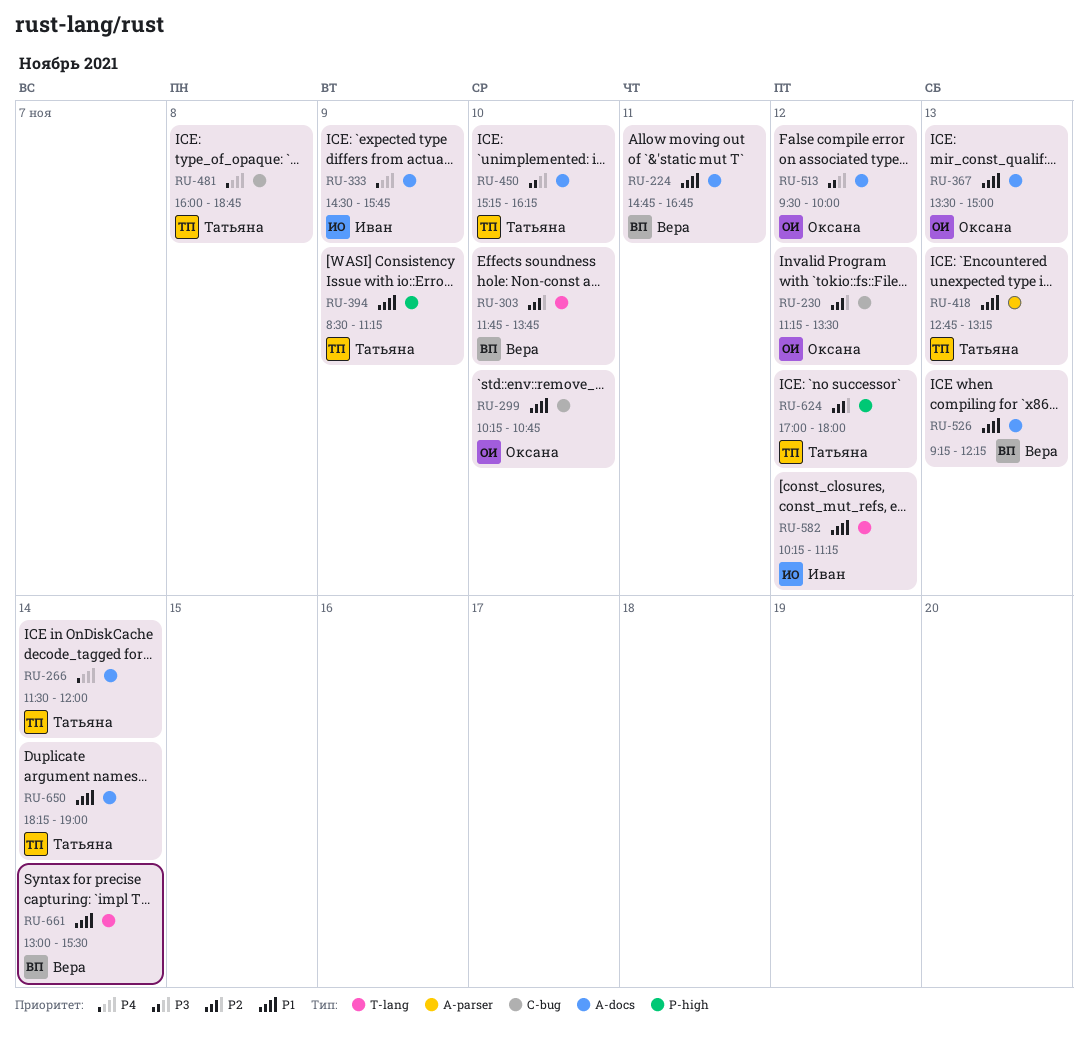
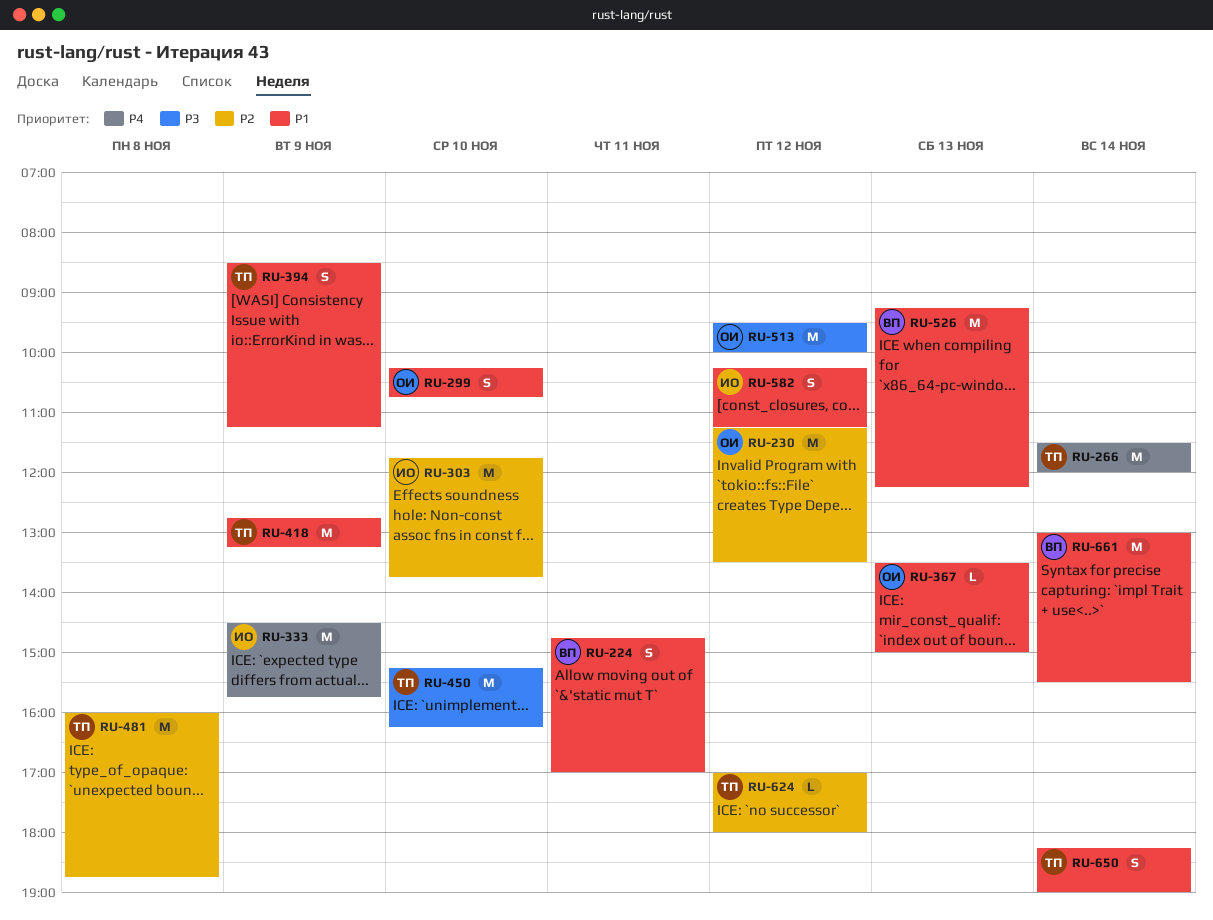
RU-224, ends: 16:45 -> 17:00
RU-303, owner: Вера -> Иван
RU-418, day: Nov 13 -> Nov 9
RU-481, priority: P4 -> P2

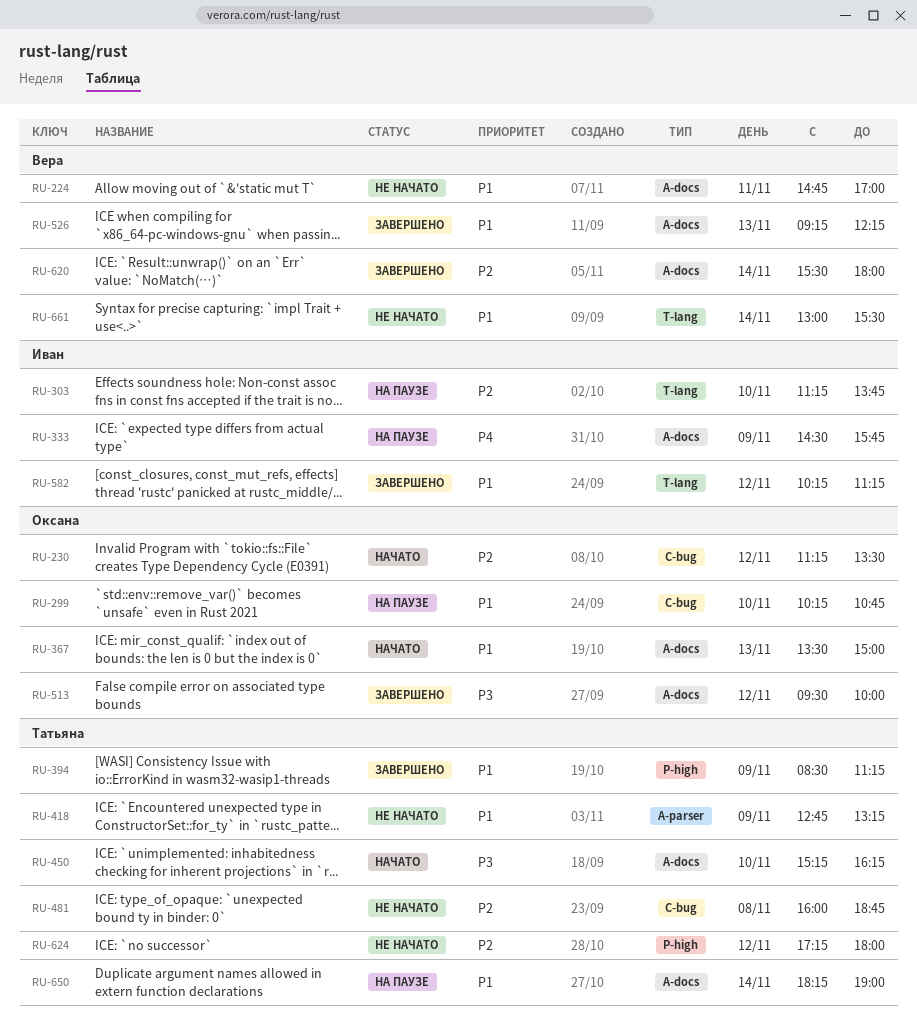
RU-266: present -> none
RU-303, begins: 11:45 -> 11:15
RU-620: none -> present
RU-624, begins: 17:00 -> 17:15

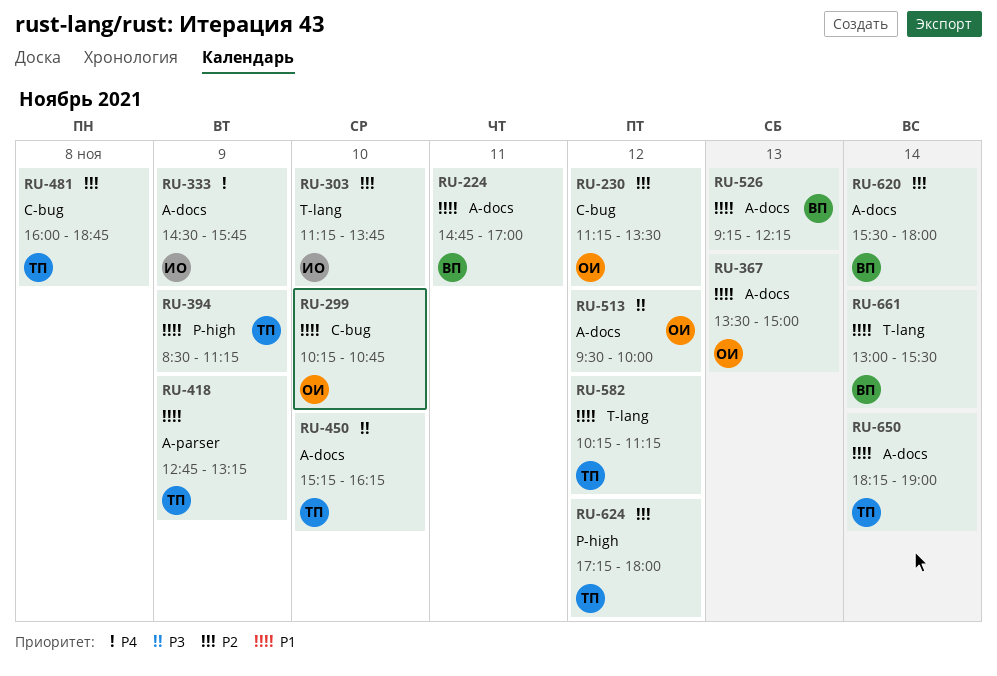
RU-582, owner: Иван -> Татьяна

